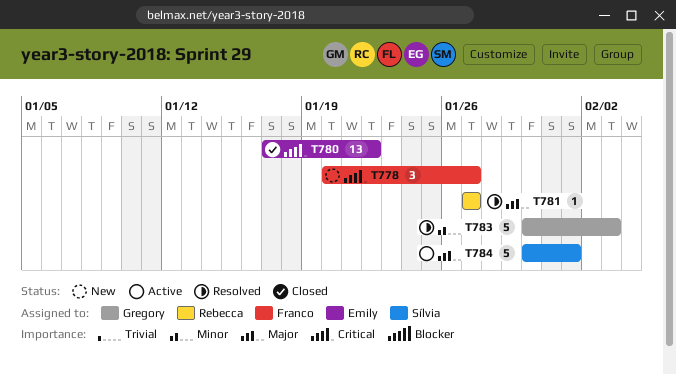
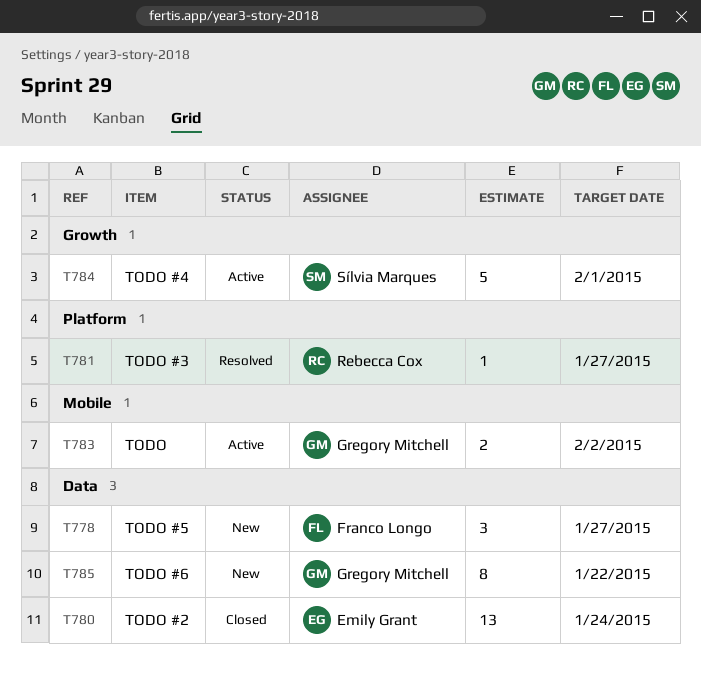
T780, due: Jan 22 -> Jan 24
T783, status: Resolved -> Active
T783, estimate: 5 -> 2
T783, due: Feb 3 -> Feb 2
T785: none -> present

